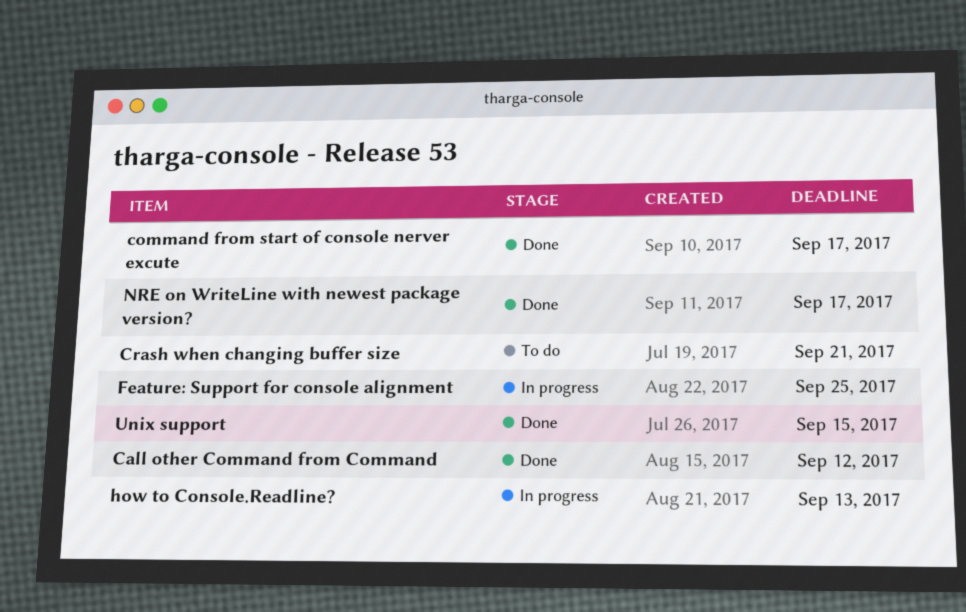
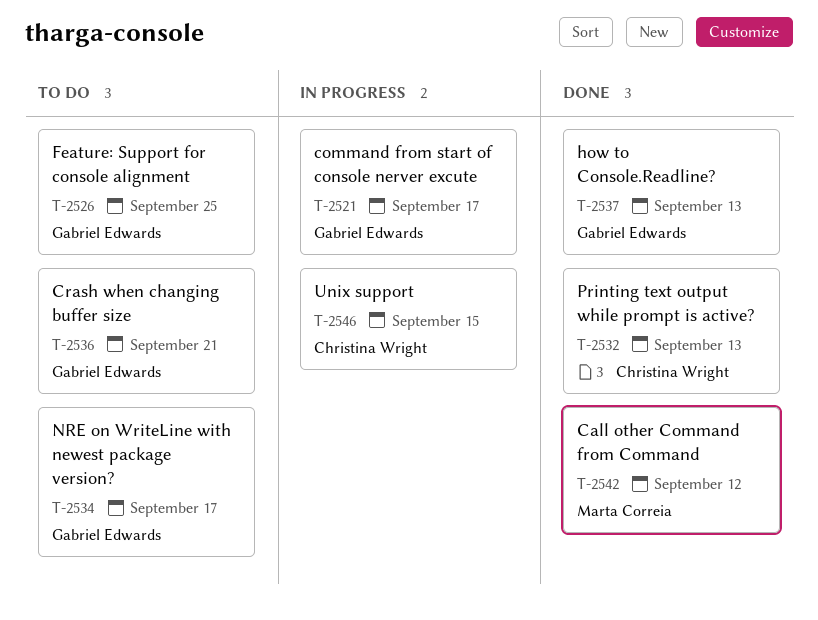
command from start of console nerver excute, status: Done -> In progress
Feature: Support for console alignment, status: In progress -> To do
how to Console.Readline?, status: In progress -> Done
NRE on WriteLine with newest package version?, status: Done -> To do
Printing text output while prompt is active?: none -> present
Unix support, status: Done -> In progress

